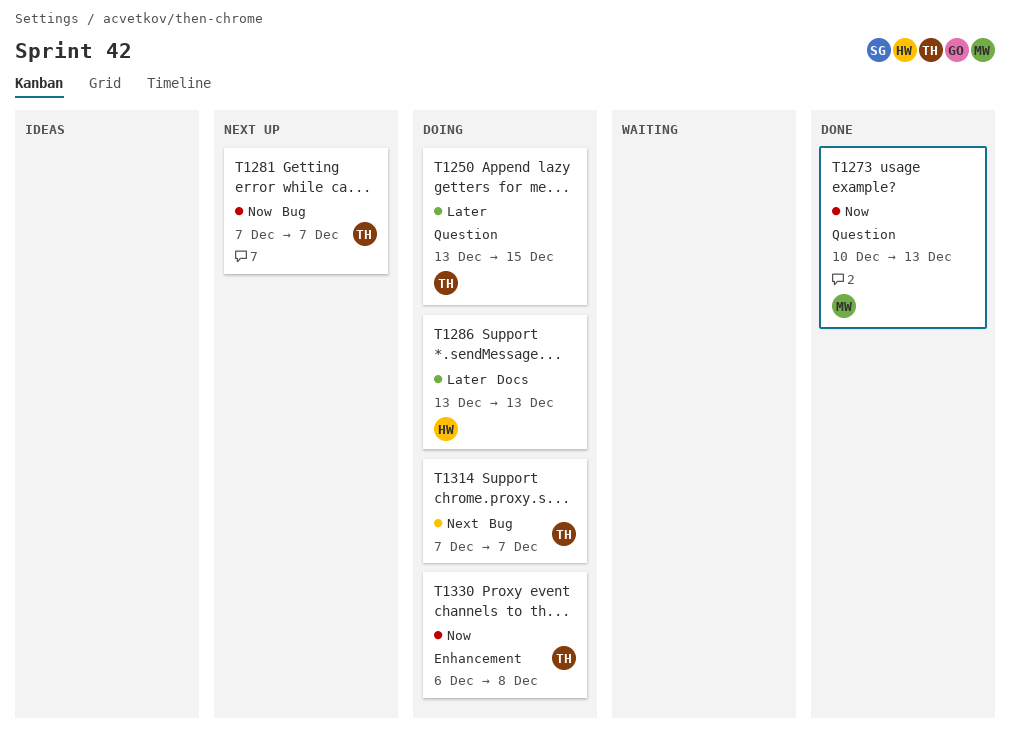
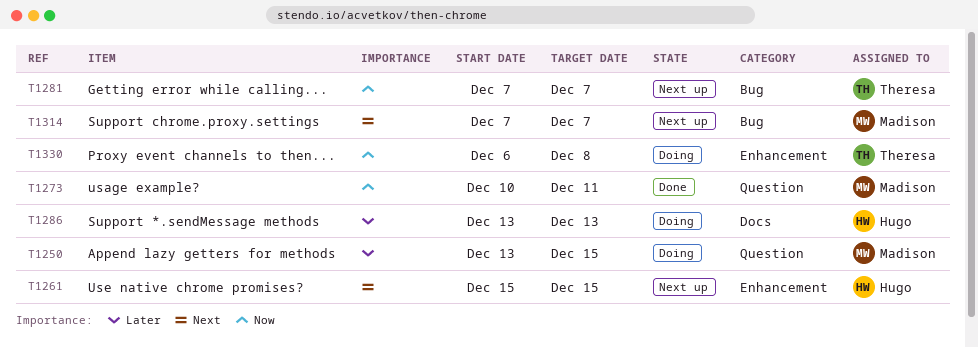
T1250, owner: Theresa -> Madison
T1261: none -> present
T1273, due: Dec 13 -> Dec 11
T1314, status: Doing -> Next up
T1314, owner: Theresa -> Madison

